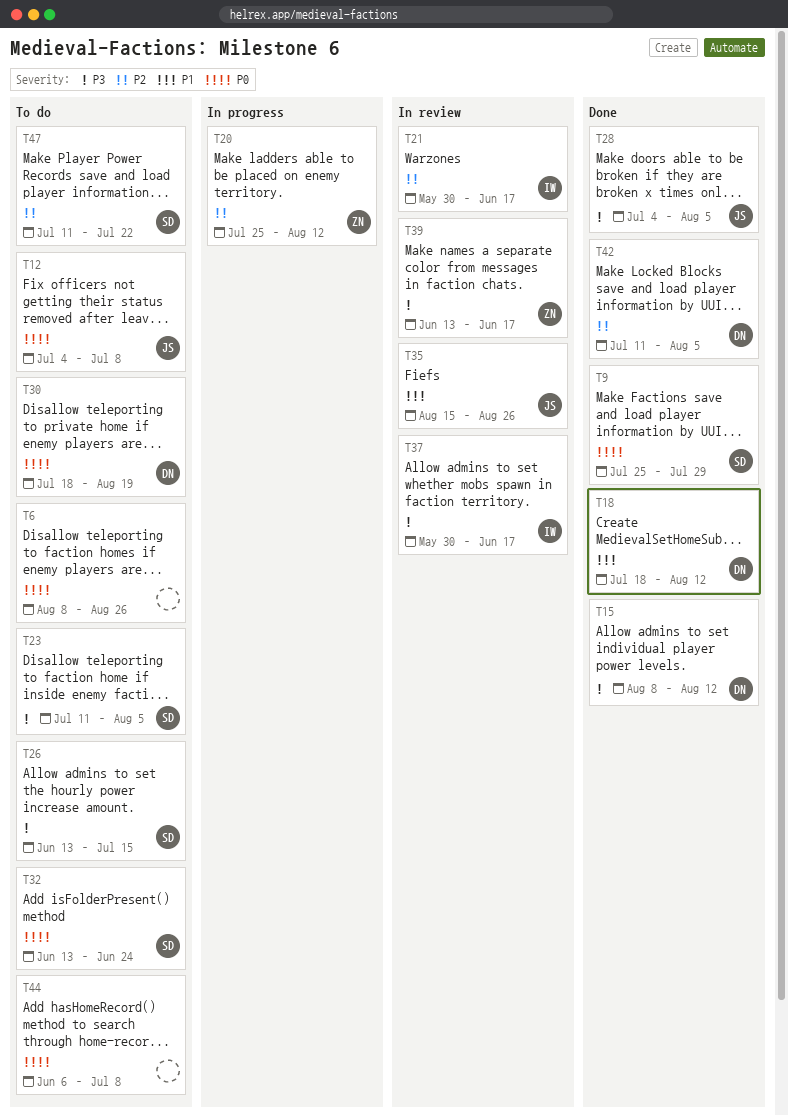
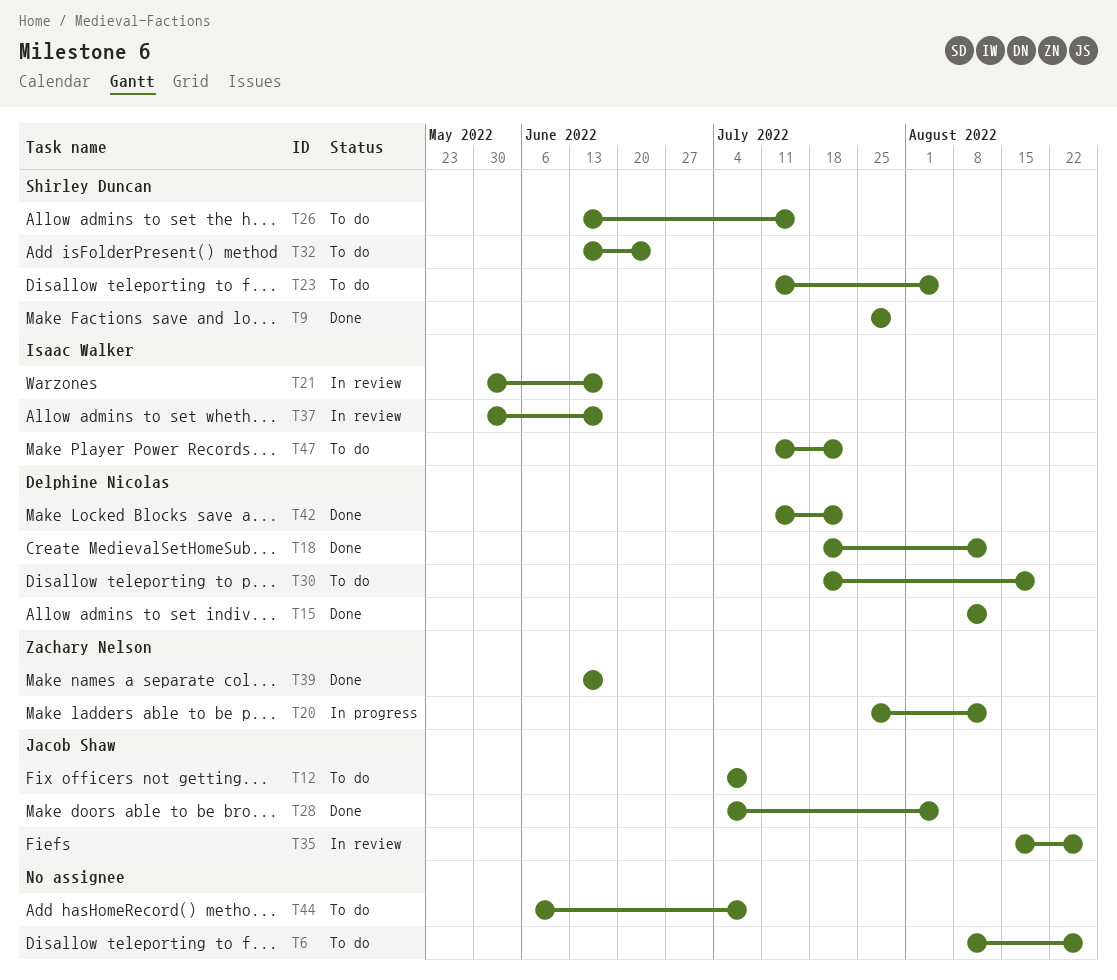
T39, status: In review -> Done
T42, due: Aug 5 -> Jul 22
T47, owner: Shirley Duncan -> Isaac Walker

